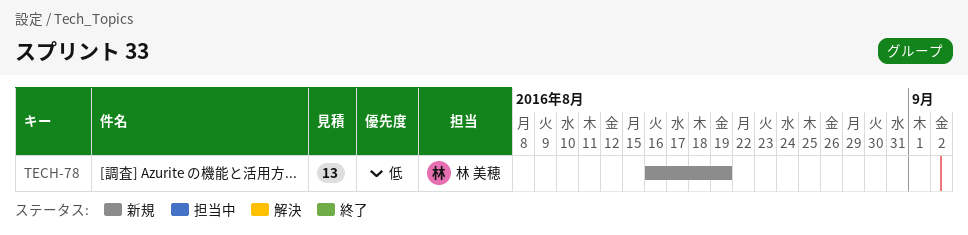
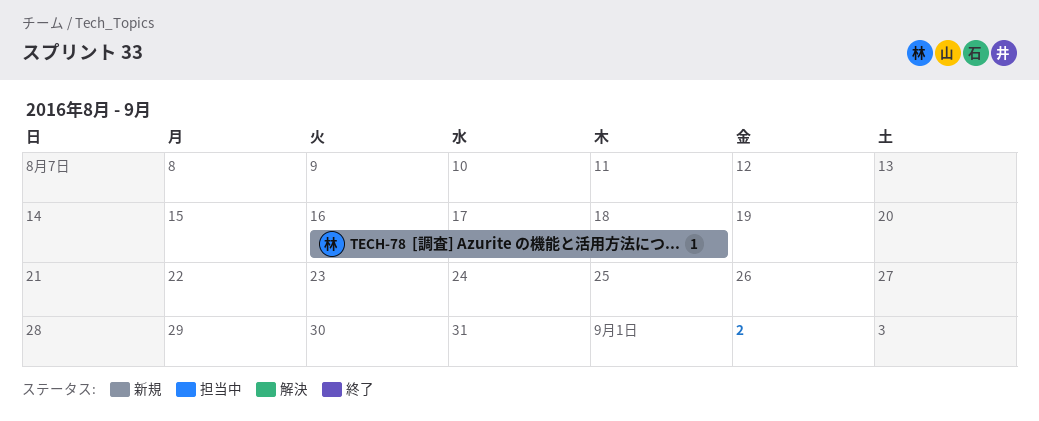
TECH-78, estimate: 13 -> 1
TECH-78, due: Aug 19 -> Aug 18

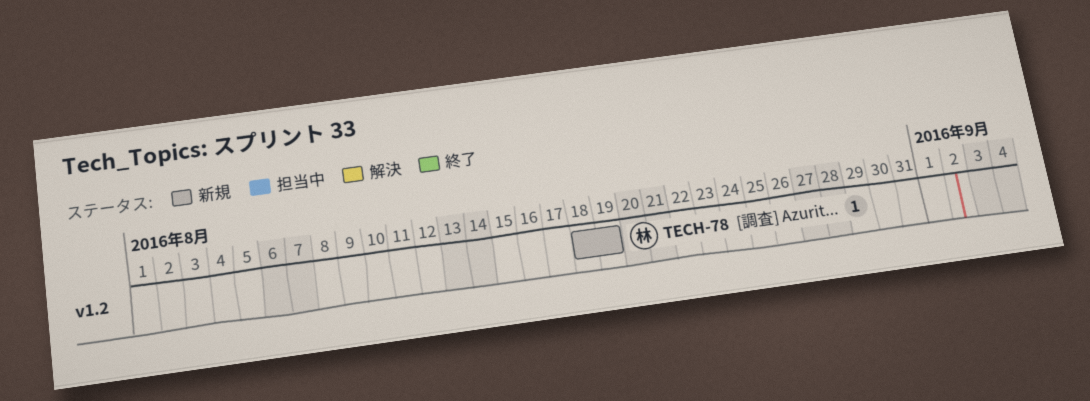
TECH-78, start: Aug 16 -> Aug 18
TECH-78, due: Aug 18 -> Aug 19

